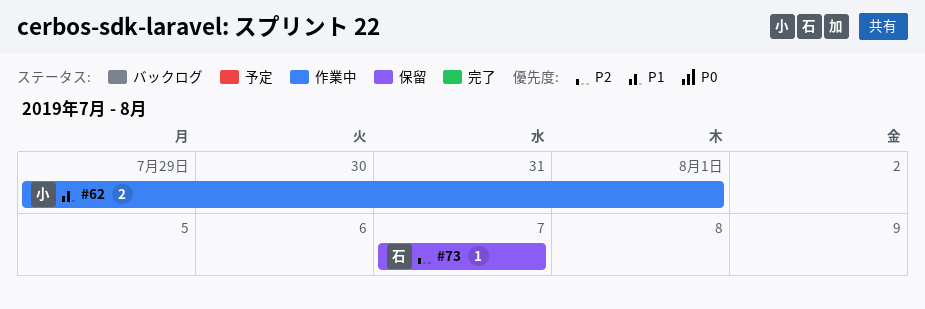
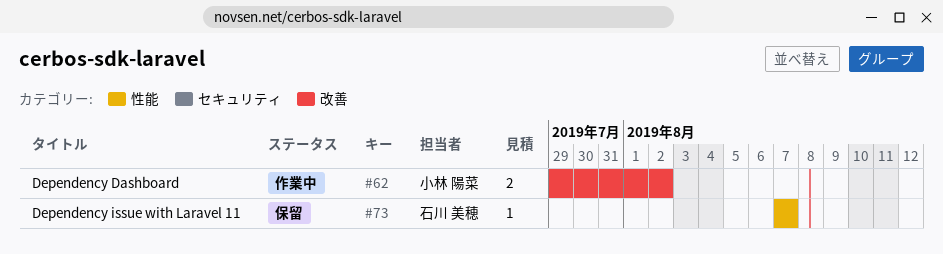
#62, due: Aug 1 -> Aug 2

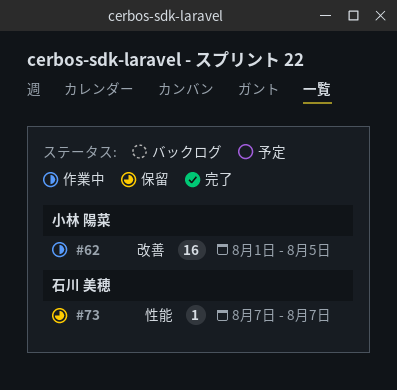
#62, estimate: 2 -> 16
#62, start: Jul 29 -> Aug 1
#62, due: Aug 2 -> Aug 5

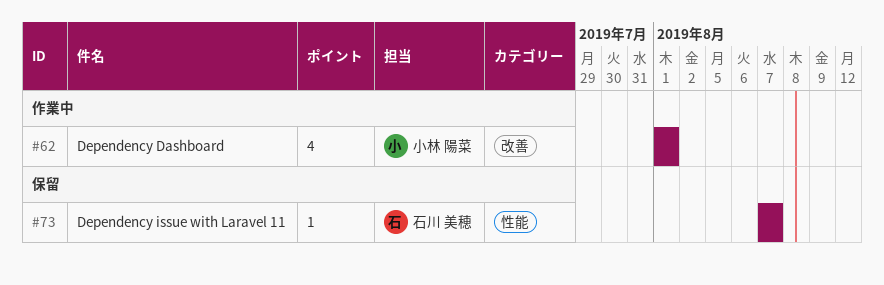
#62, estimate: 16 -> 4
#62, due: Aug 5 -> Aug 1

